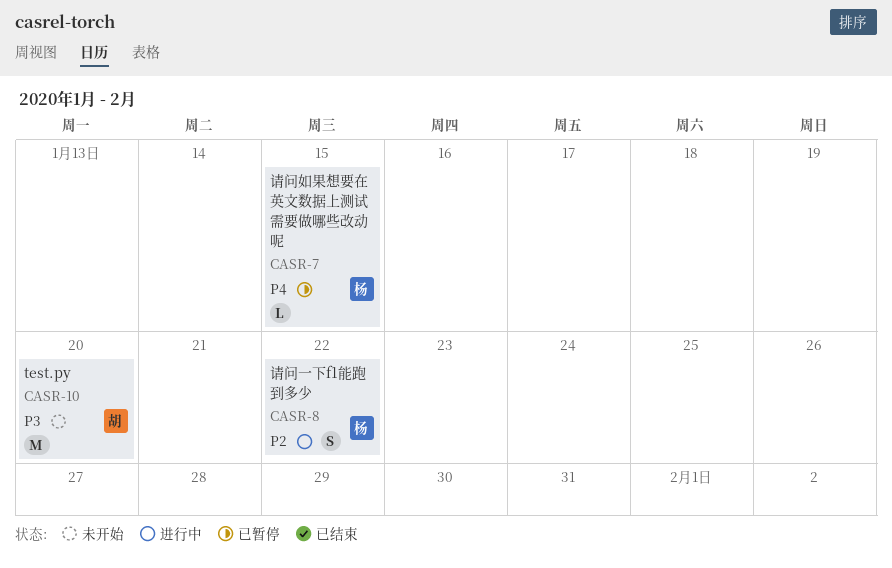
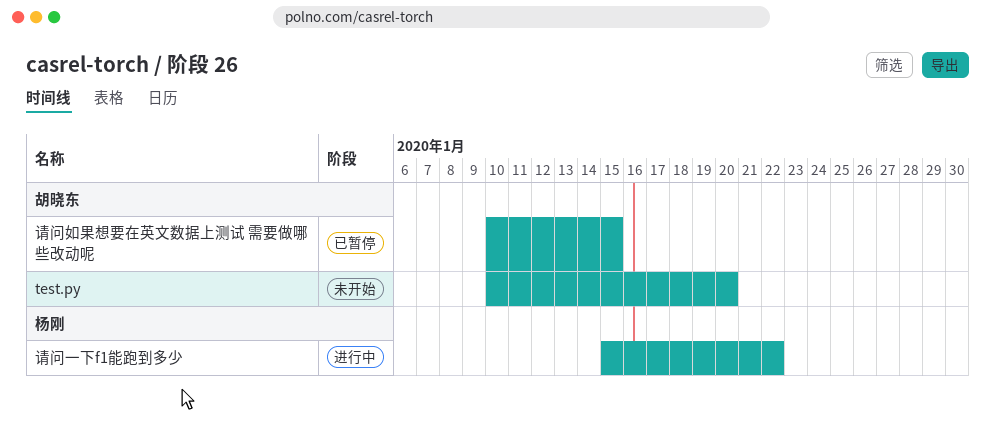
请问如果想要在英文数据上测试 需要做哪些改动呢, owner: 杨刚 -> 胡晓东

